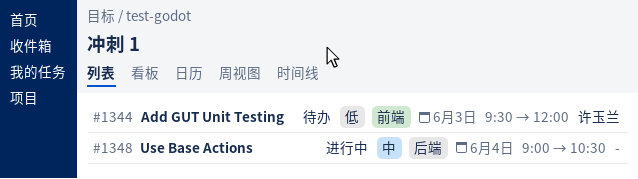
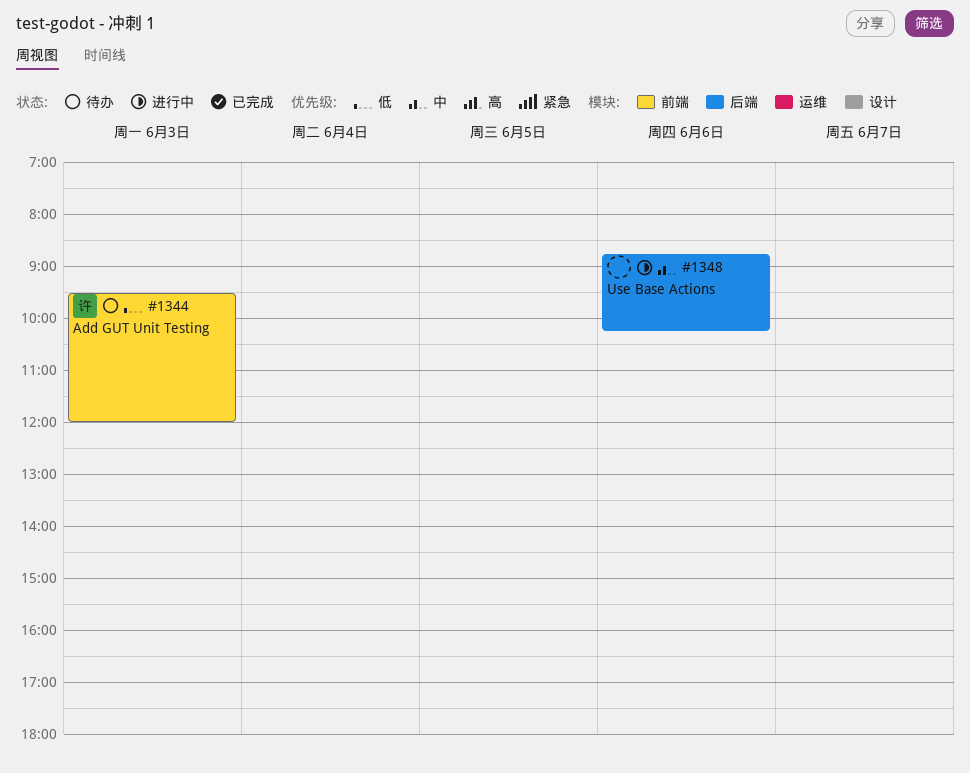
#1348, day: Jun 4 -> Jun 6
#1348, begins: 09:00 -> 08:45
#1348, ends: 10:30 -> 10:15

